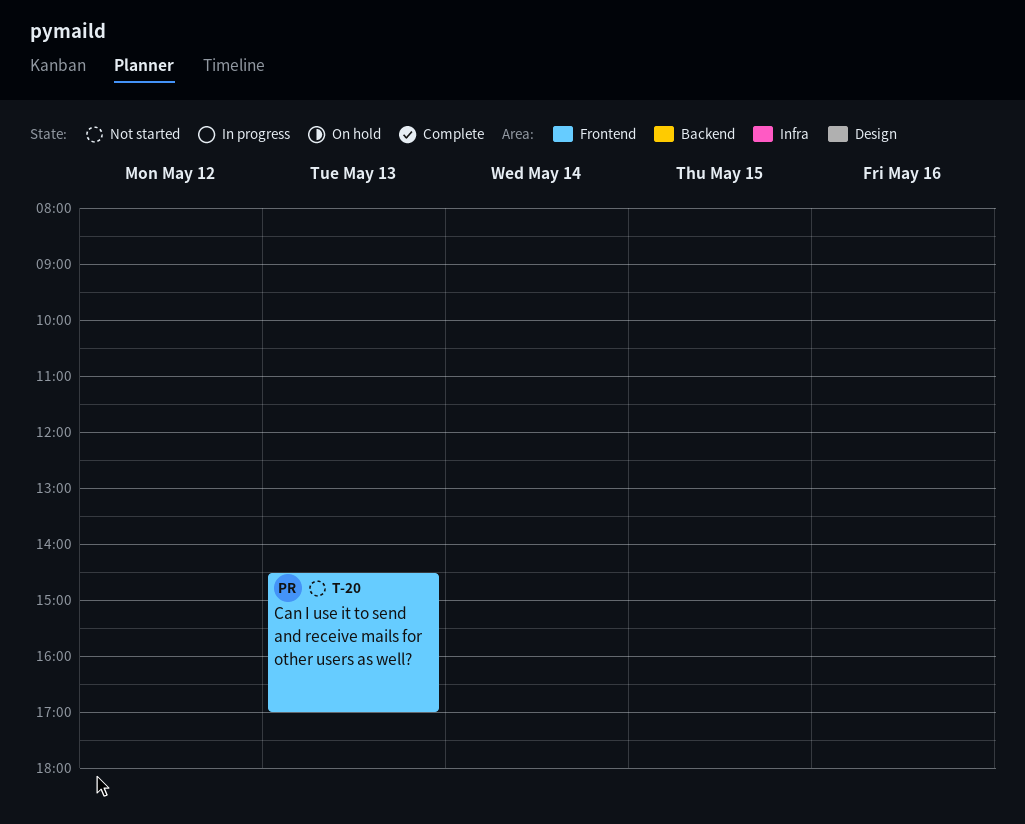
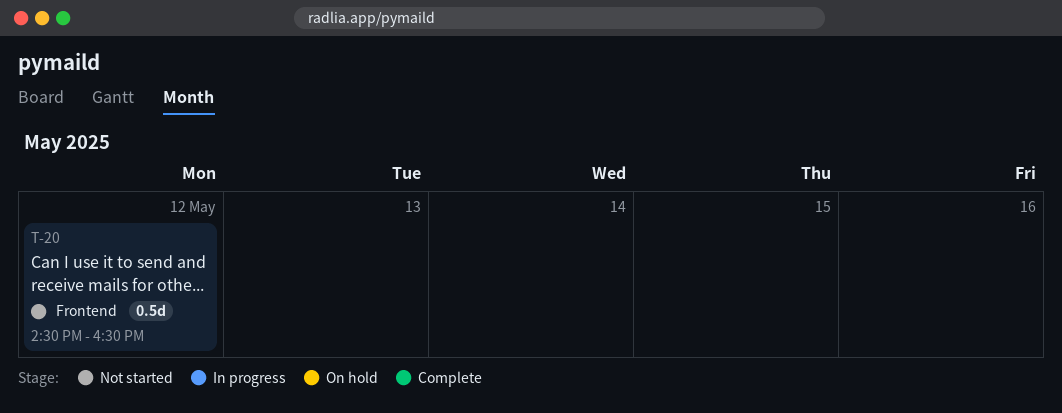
T-20, day: May 13 -> May 12
T-20, ends: 17:00 -> 16:30

